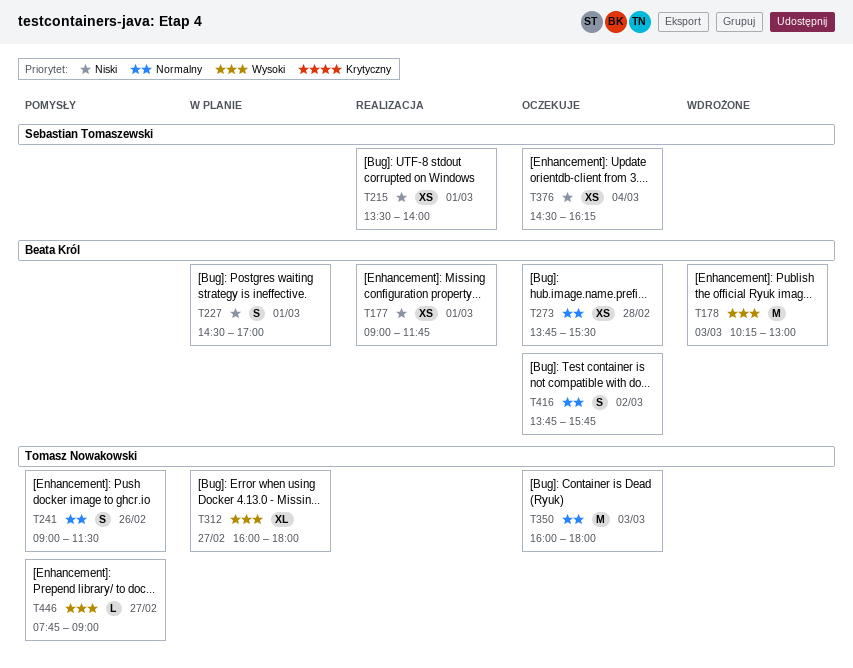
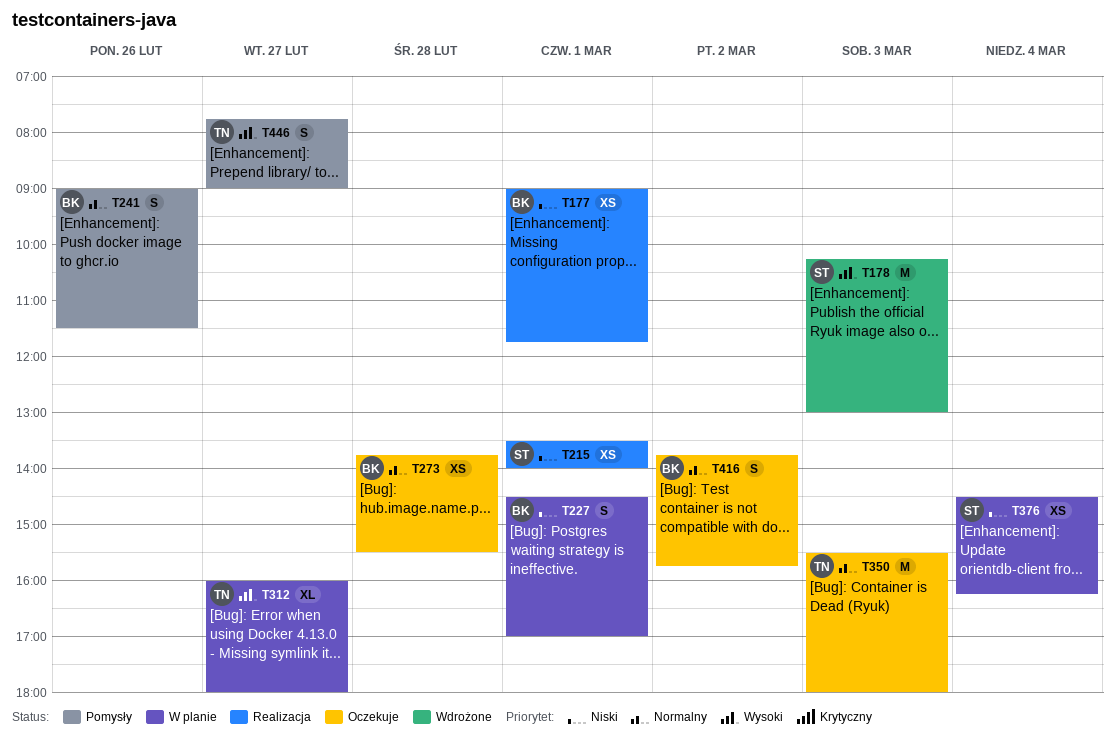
T178, owner: Beata Król -> Sebastian Tomaszewski
T241, owner: Tomasz Nowakowski -> Beata Król
T350, begins: 16:00 -> 15:30
T376, status: Oczekuje -> W planie
T446, estimate: L -> S

